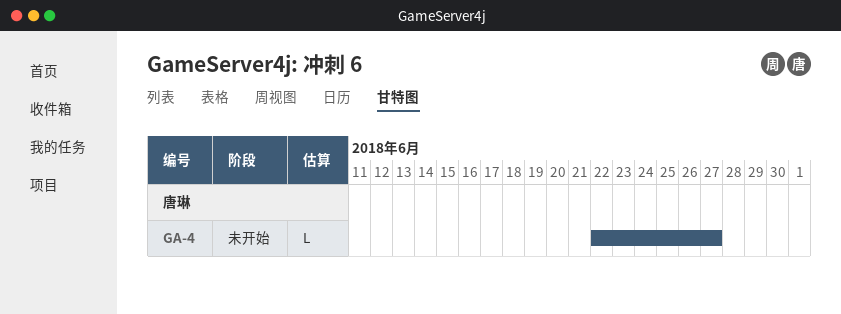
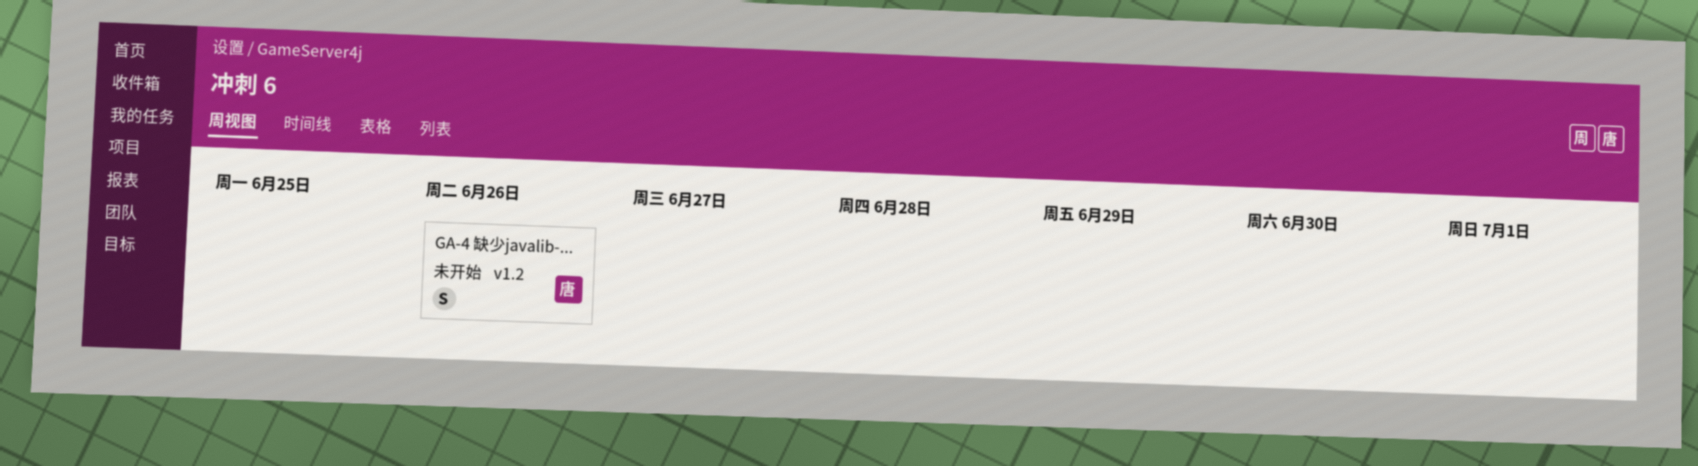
GA-4, estimate: L -> S
GA-4, due: Jun 27 -> Jun 26

